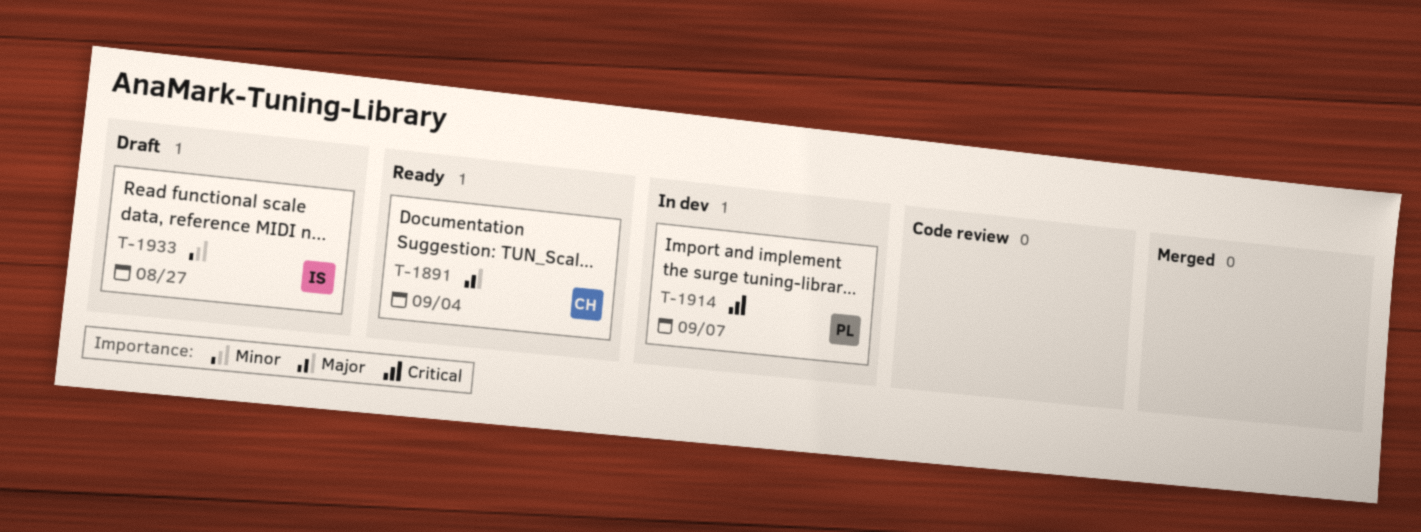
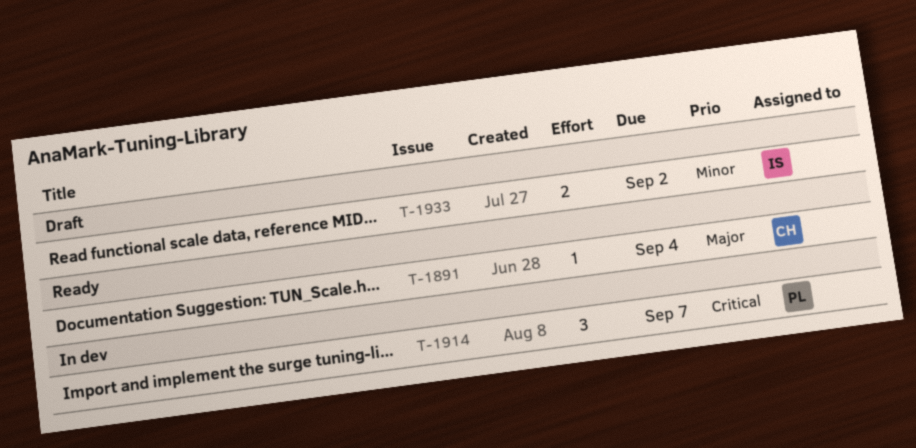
T-1933, due: Aug 27 -> Sep 2

